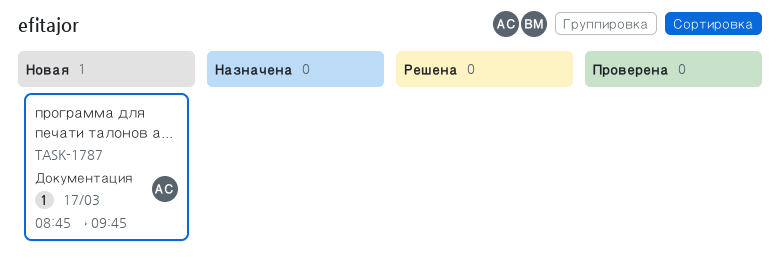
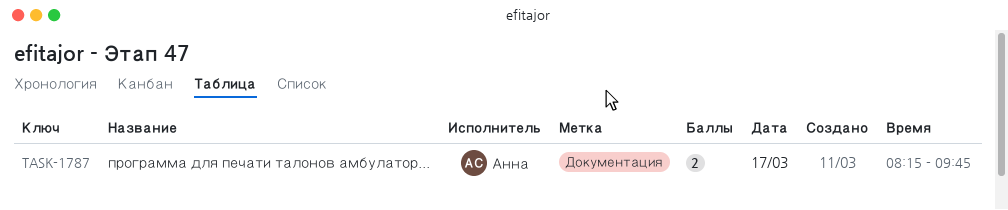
TASK-1787, estimate: 1 -> 2
TASK-1787, begins: 08:45 -> 08:15

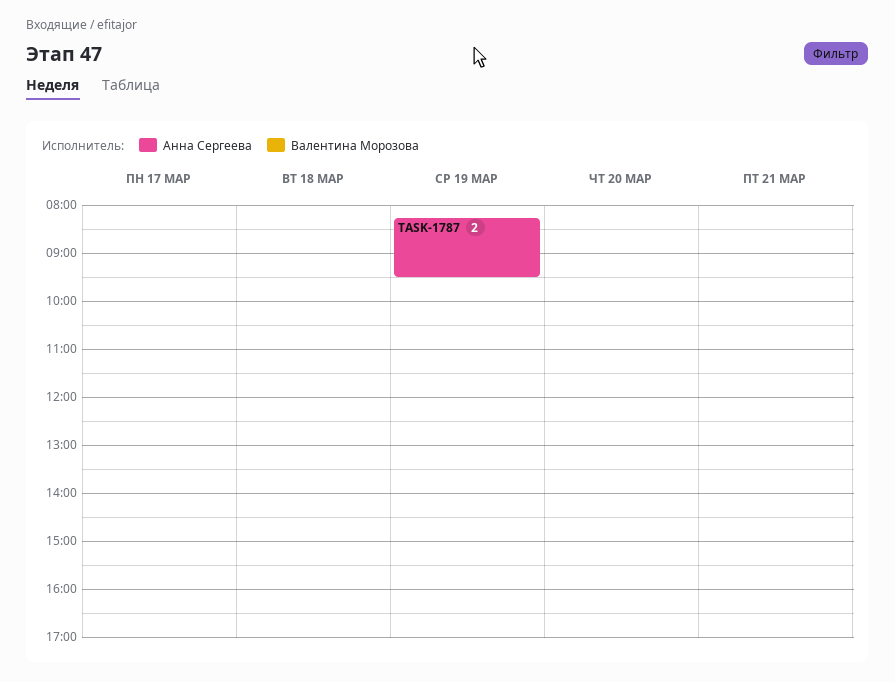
TASK-1787, day: Mar 17 -> Mar 19
TASK-1787, ends: 09:45 -> 09:30

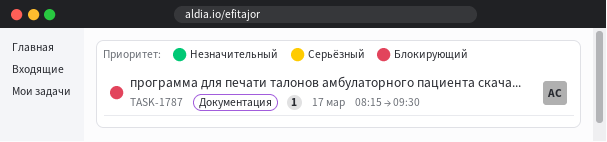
TASK-1787, estimate: 2 -> 1
TASK-1787, day: Mar 19 -> Mar 17

